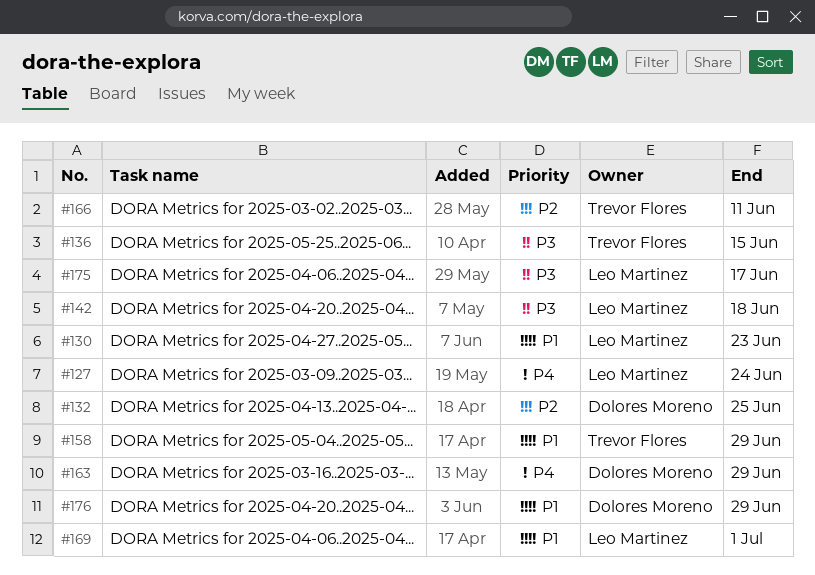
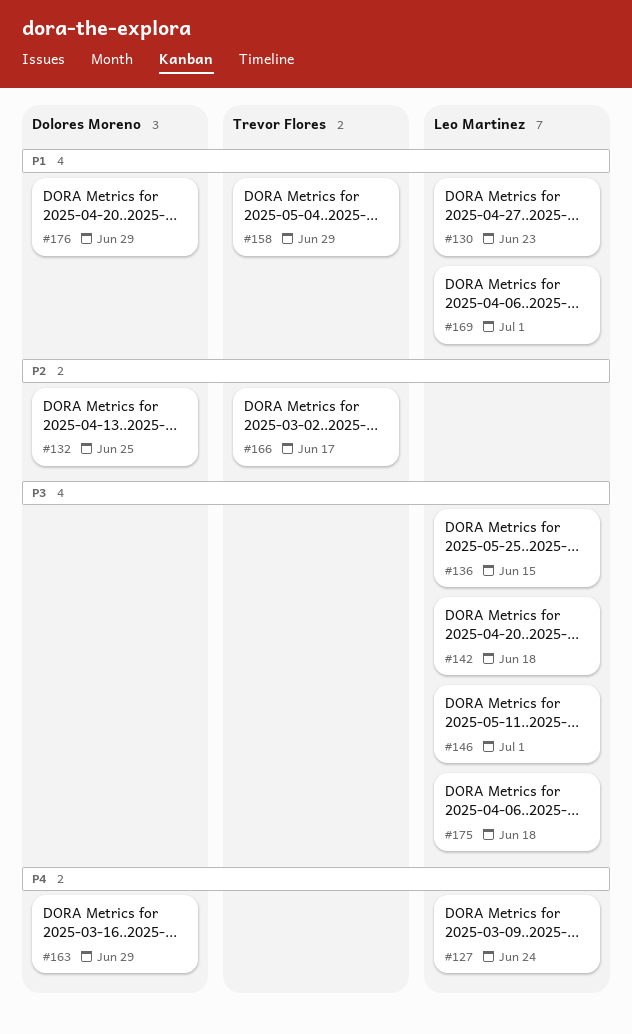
#136, owner: Trevor Flores -> Leo Martinez
#146: none -> present
#166, due: Jun 11 -> Jun 17
#175, due: Jun 17 -> Jun 18

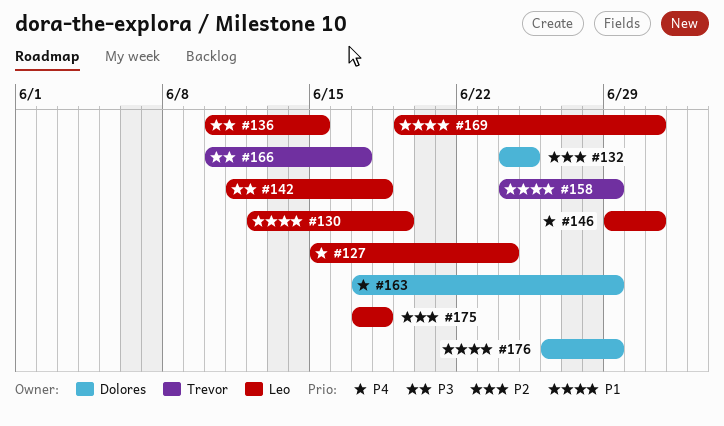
#130, due: Jun 23 -> Jun 19
#146, priority: P3 -> P4
#166, priority: P2 -> P3
#175, priority: P3 -> P2

